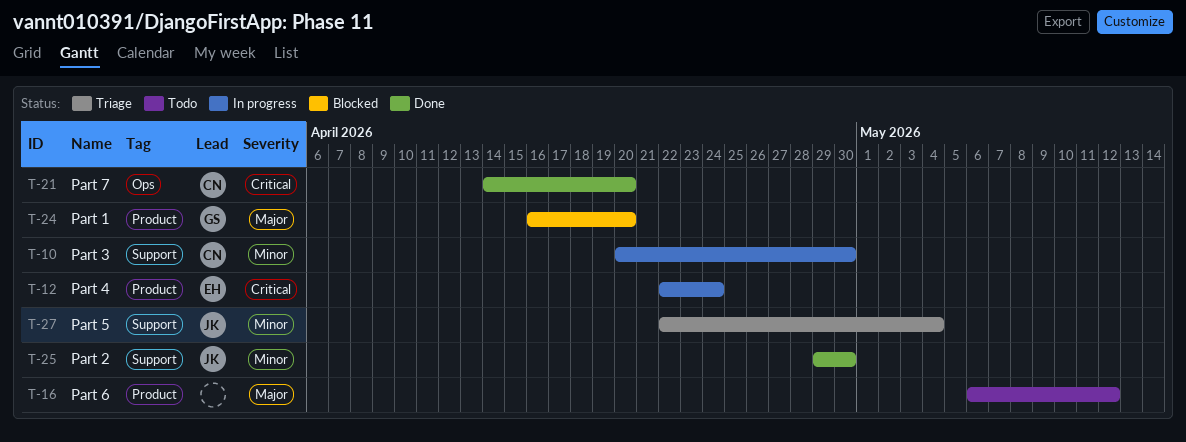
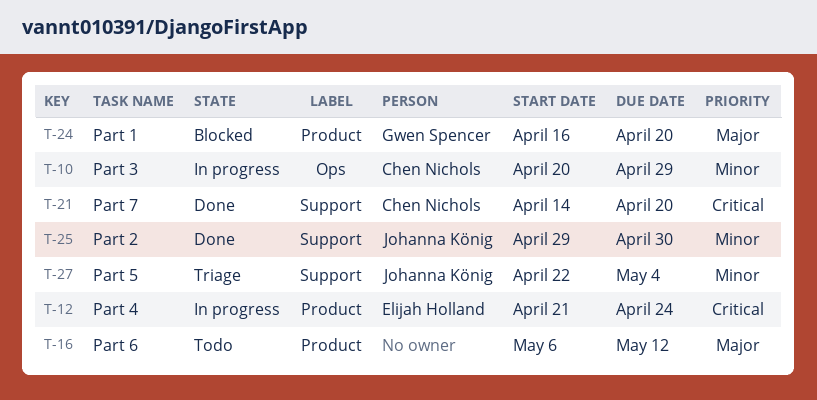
T-10, label: Support -> Ops
T-10, due: Apr 30 -> Apr 29
T-12, start: Apr 22 -> Apr 21
T-21, label: Ops -> Support

